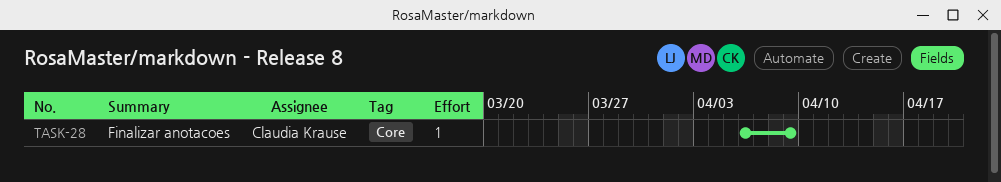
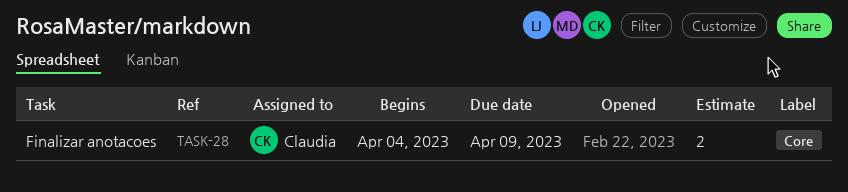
TASK-28, estimate: 1 -> 2
TASK-28, start: Apr 6 -> Apr 4

